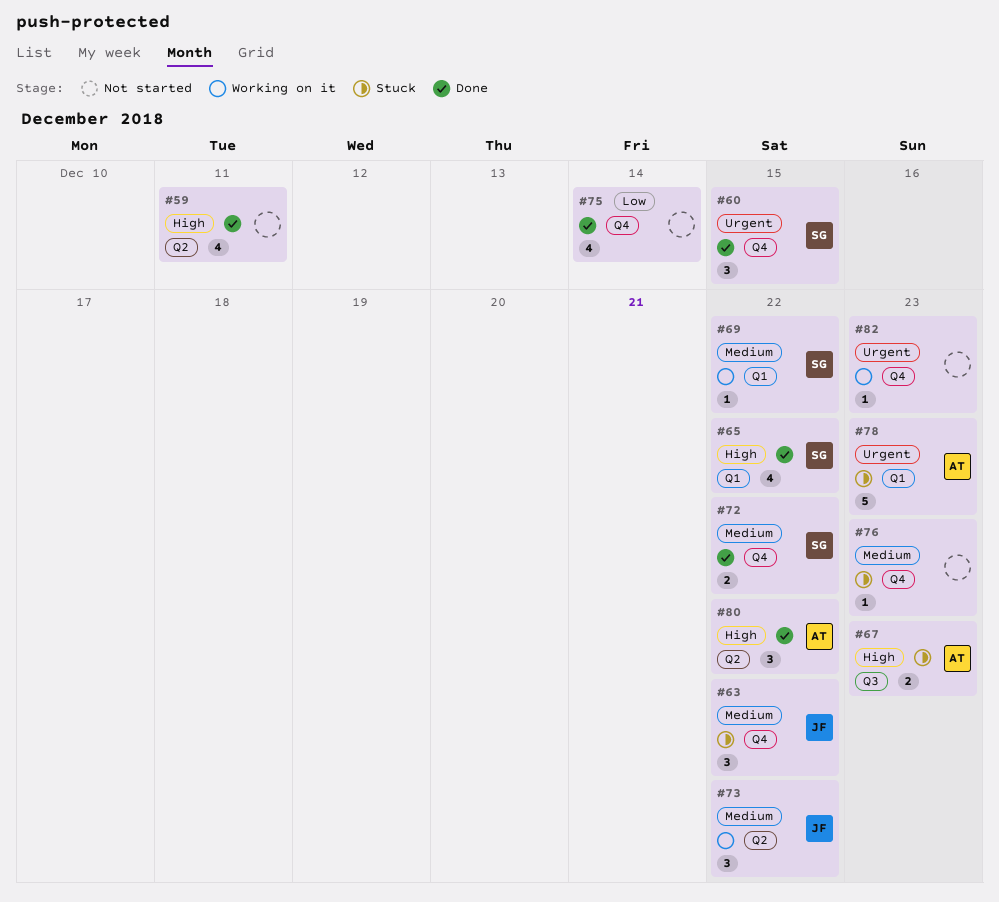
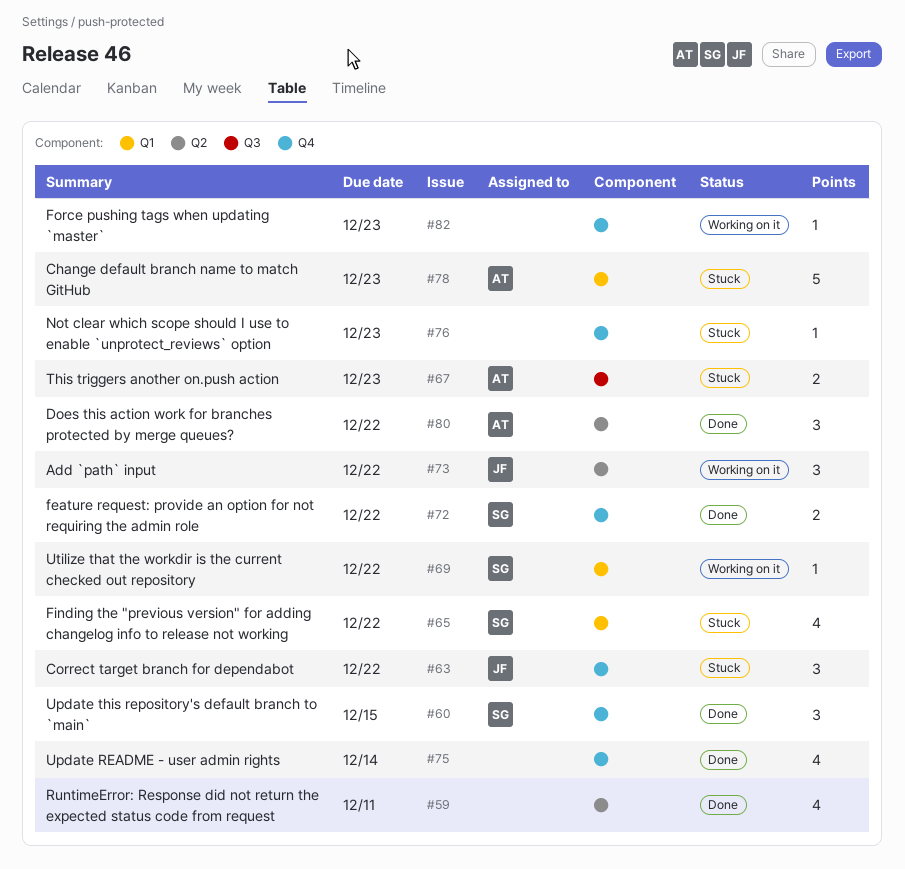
#65, status: Done -> Stuck

